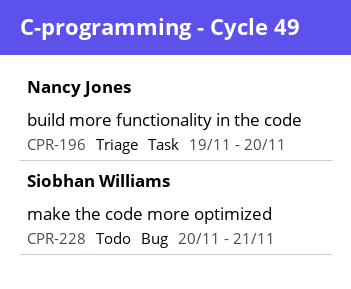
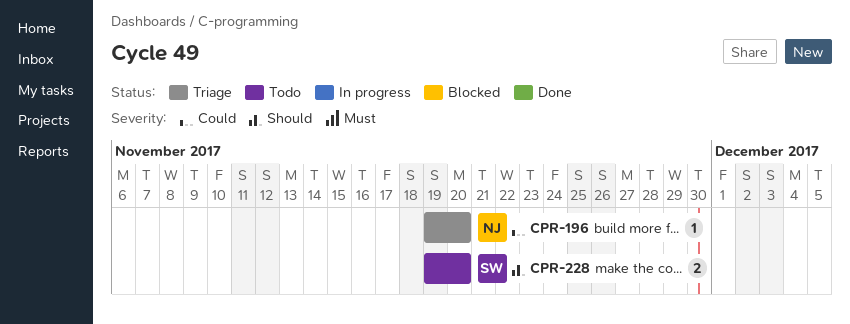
CPR-228, start: Nov 20 -> Nov 19
CPR-228, due: Nov 21 -> Nov 20

